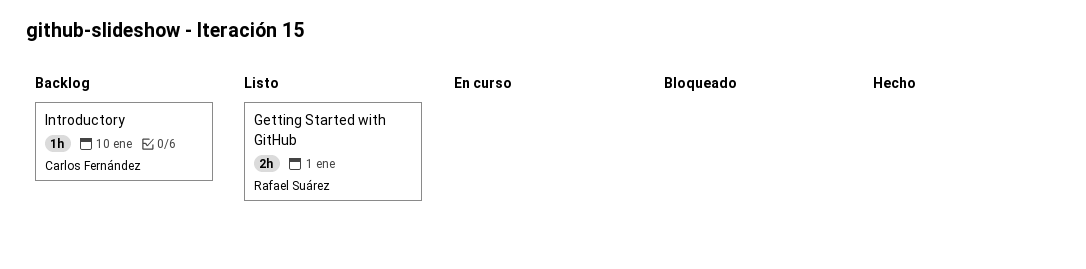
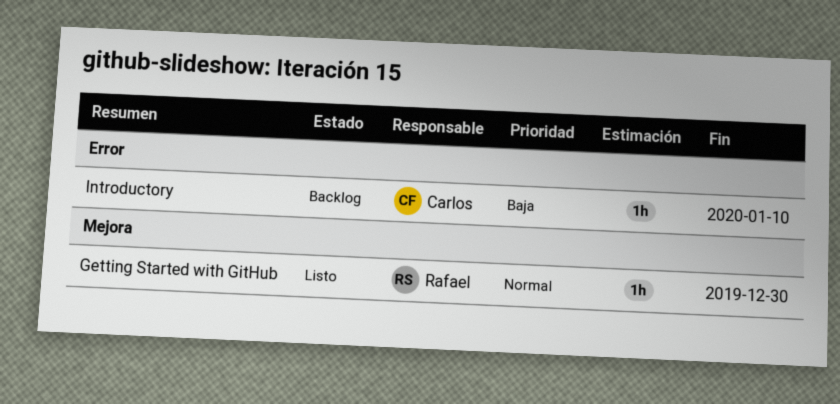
Getting Started with GitHub, estimate: 2h -> 1h
Getting Started with GitHub, due: Jan 1 -> Dec 30

